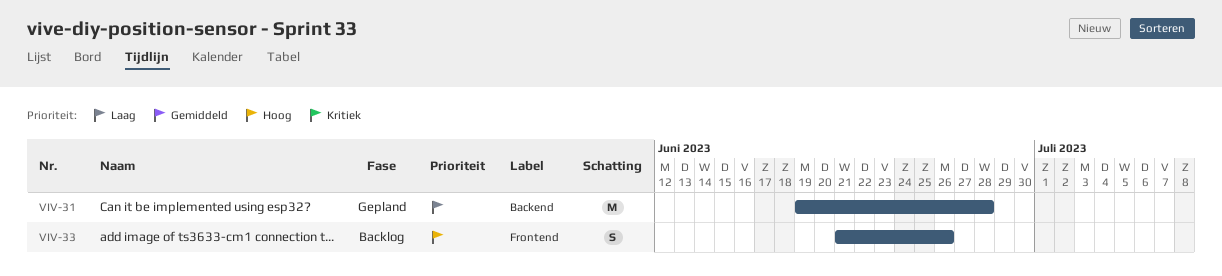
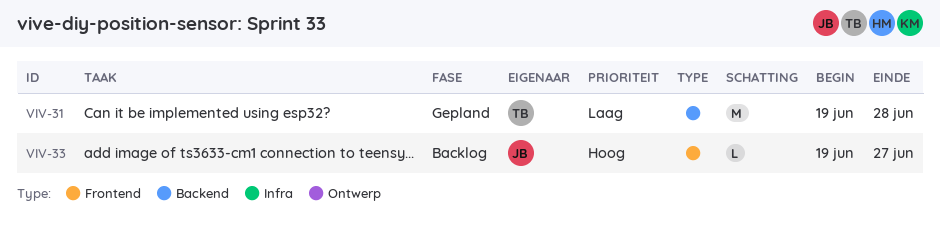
VIV-33, estimate: S -> L
VIV-33, start: Jun 21 -> Jun 19
VIV-33, due: Jun 26 -> Jun 27

